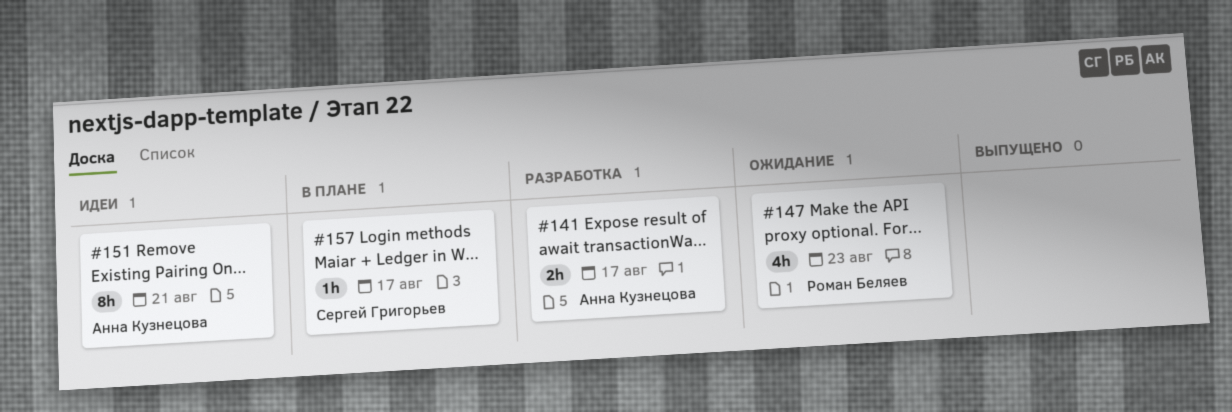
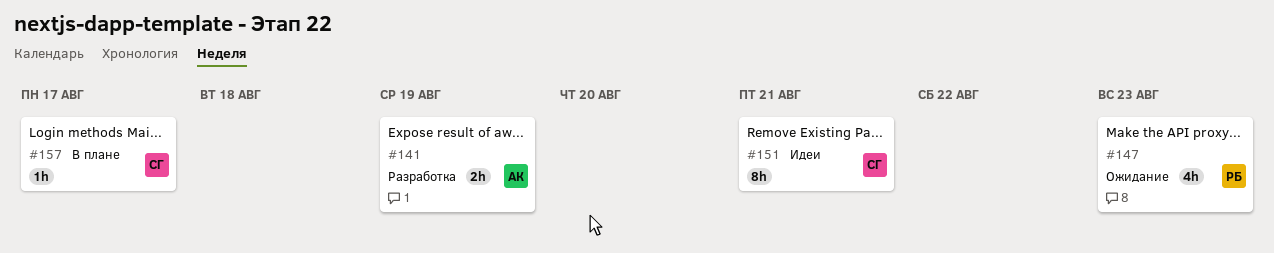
#141, due: Aug 17 -> Aug 19
#151, owner: Анна Кузнецова -> Сергей Григорьев

